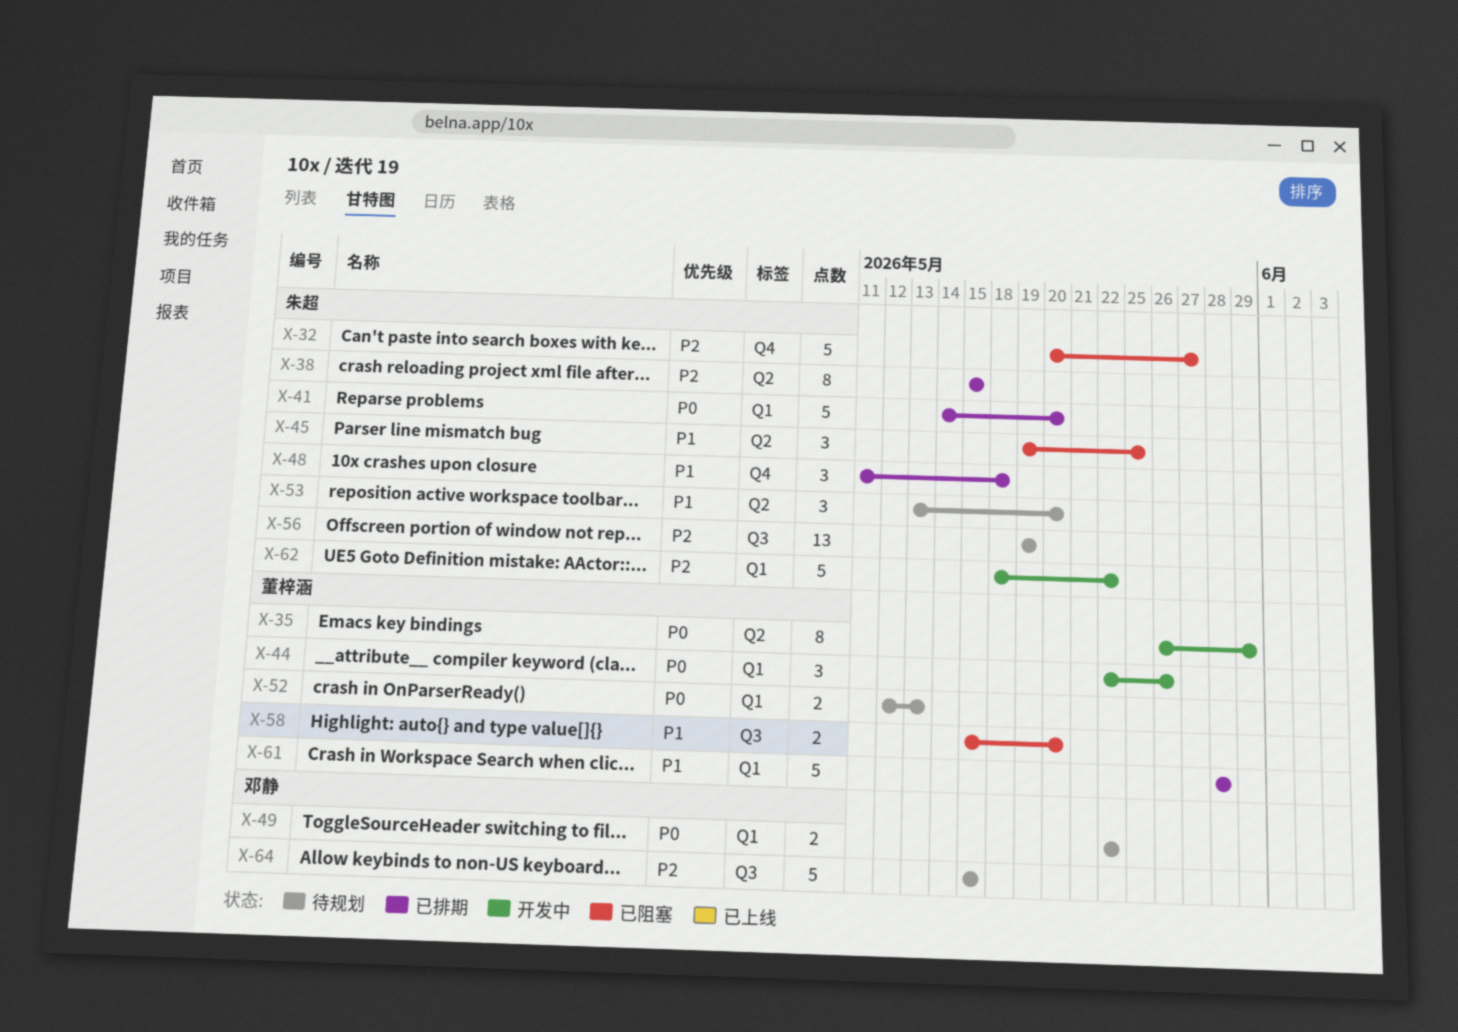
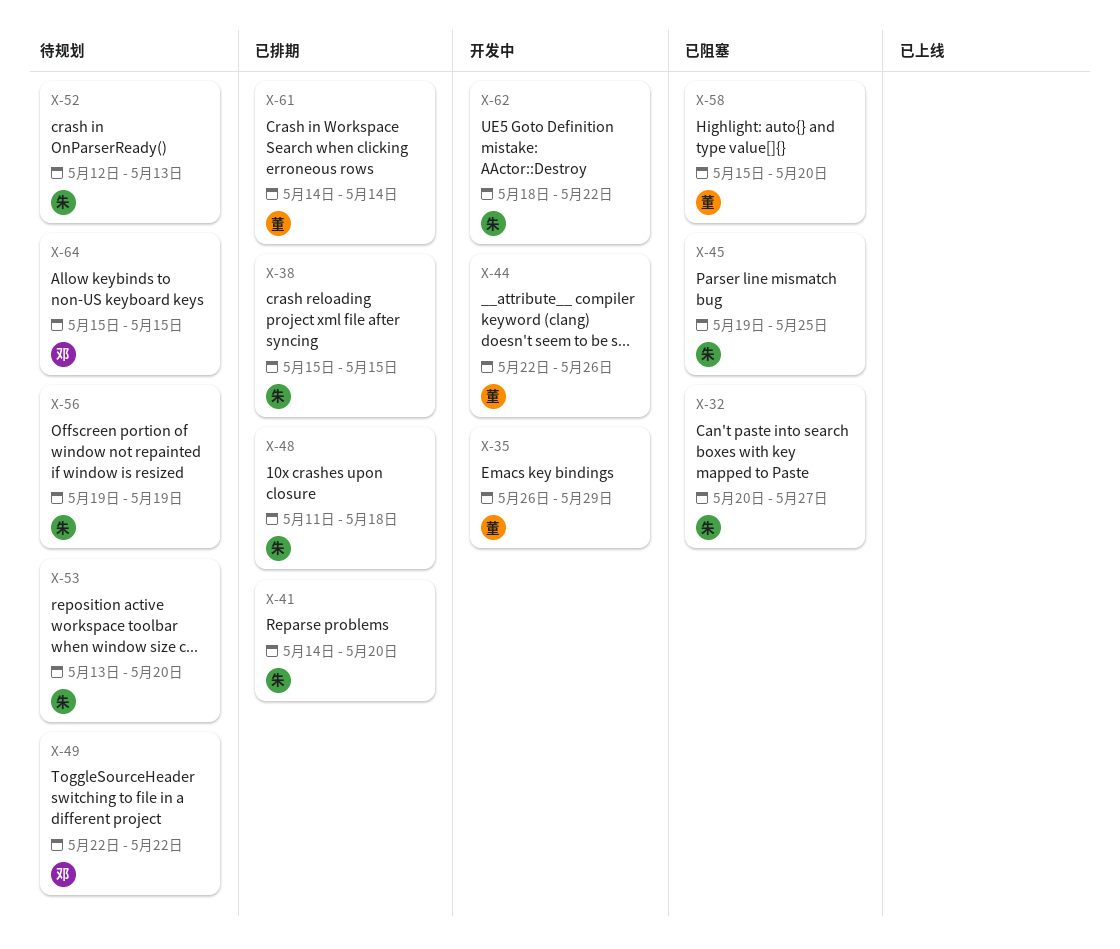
X-52, owner: 董梓涵 -> 朱超
X-61, start: May 28 -> May 14
X-61, due: May 28 -> May 14

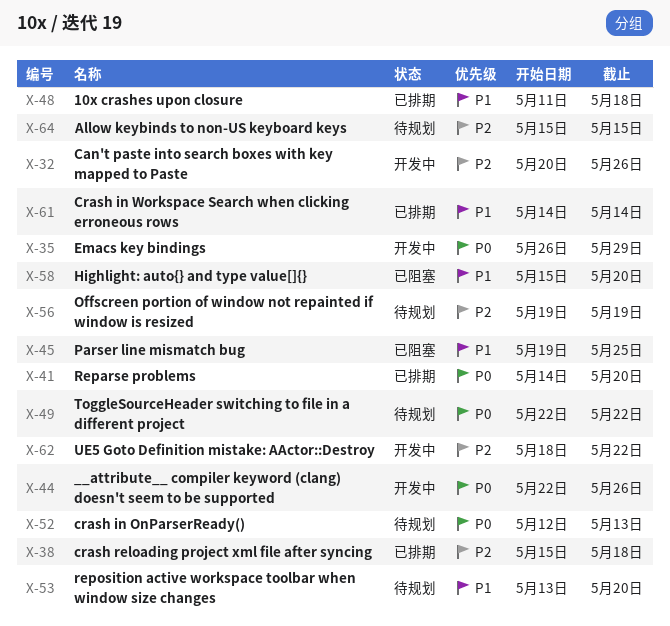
X-32, status: 已阻塞 -> 开发中
X-32, due: May 27 -> May 26
X-38, due: May 15 -> May 18

